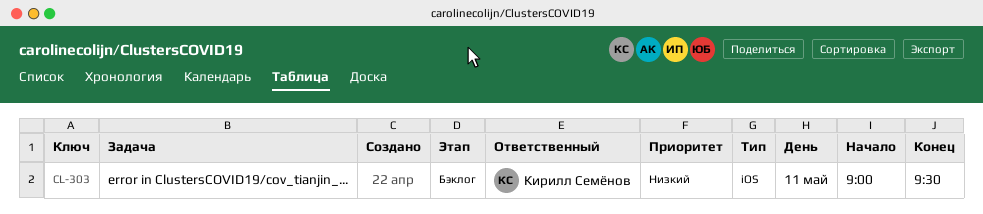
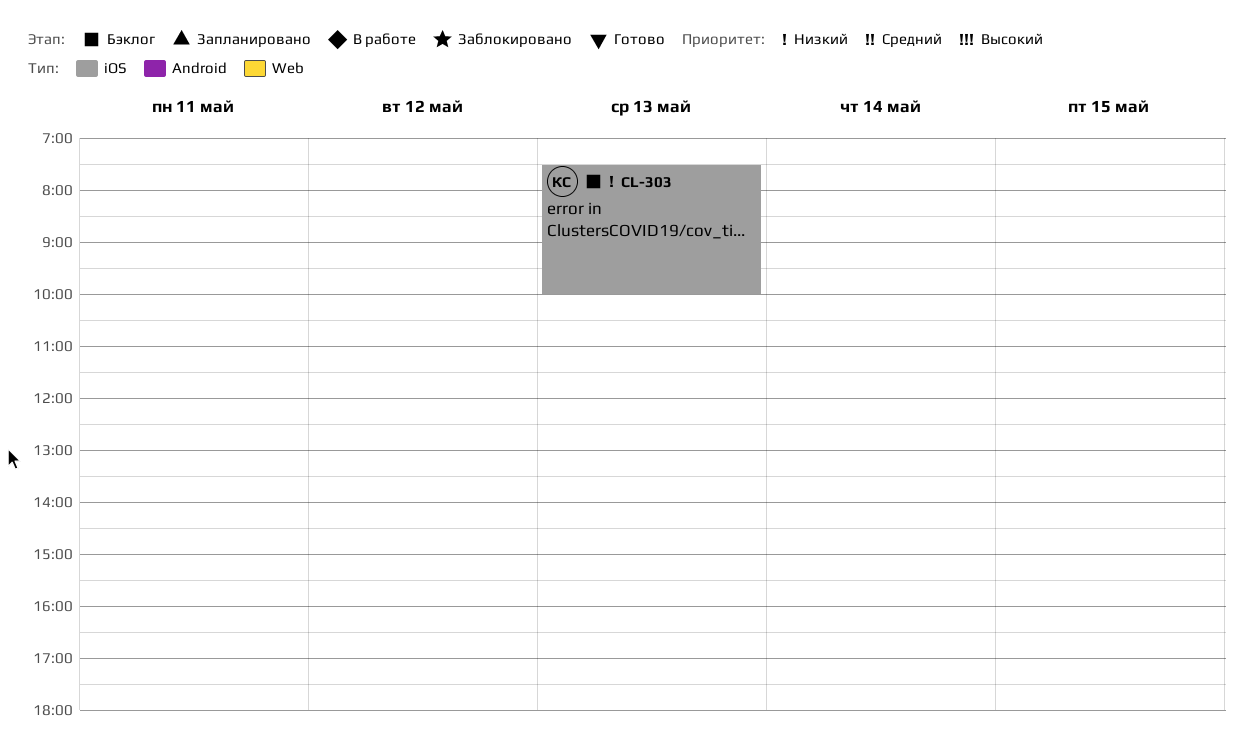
CL-303, day: May 11 -> May 13
CL-303, begins: 09:00 -> 07:30
CL-303, ends: 09:30 -> 10:00

